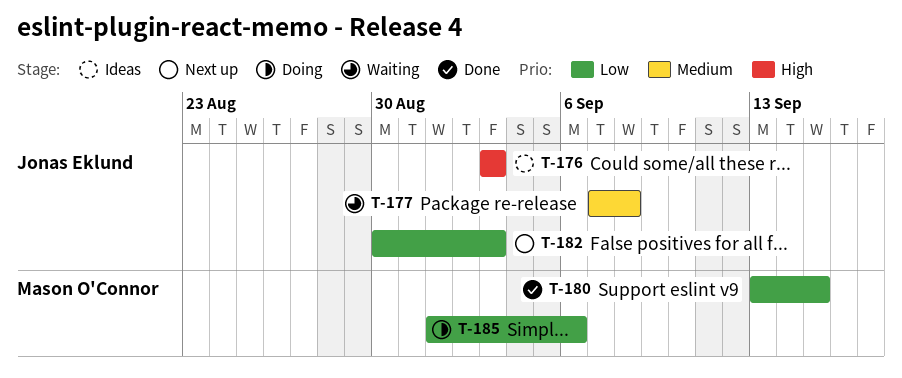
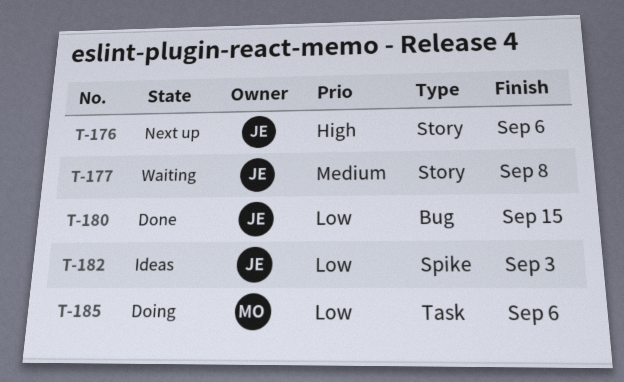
T-176, status: Ideas -> Next up
T-176, due: Sep 3 -> Sep 6
T-180, owner: Mason O'Connor -> Jonas Eklund
T-182, status: Next up -> Ideas

